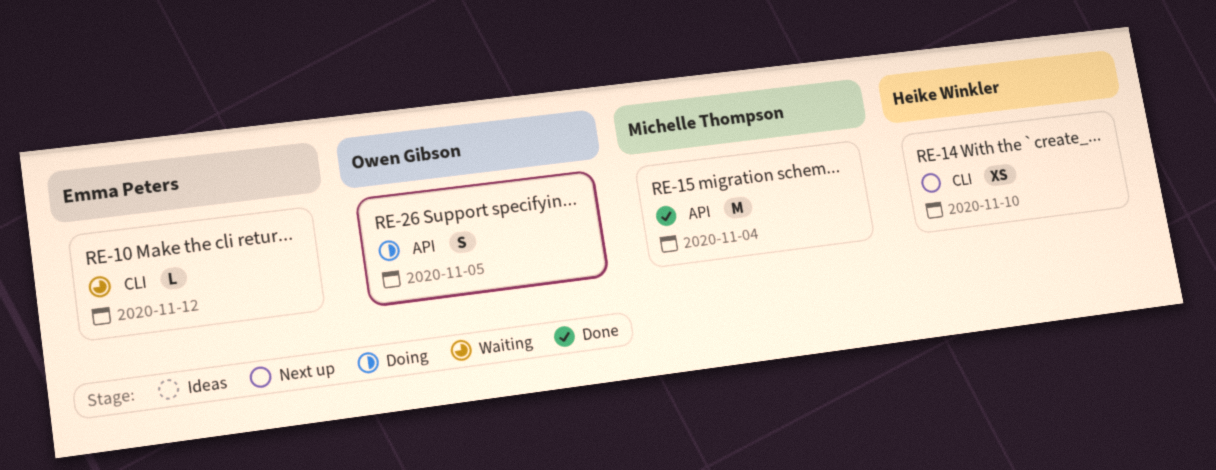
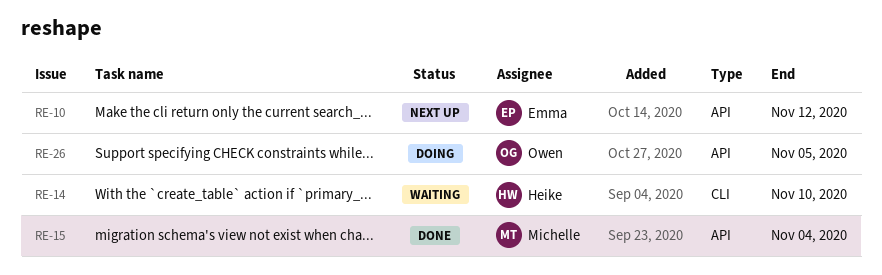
RE-10, status: Waiting -> Next up
RE-10, label: CLI -> API
RE-14, status: Next up -> Waiting

